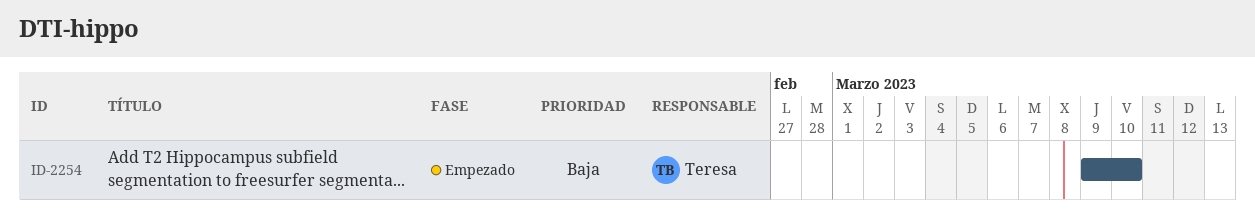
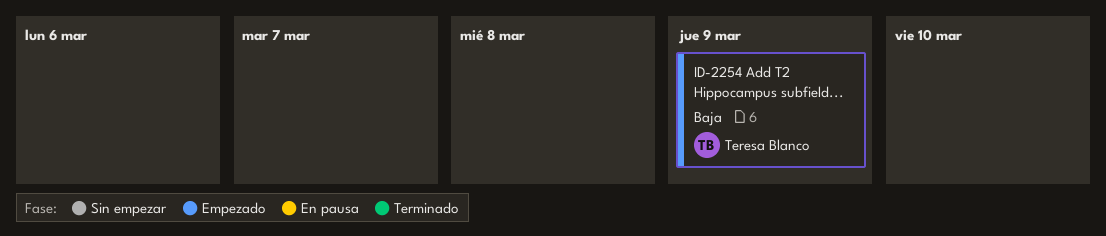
ID-2254, due: Mar 10 -> Mar 9

